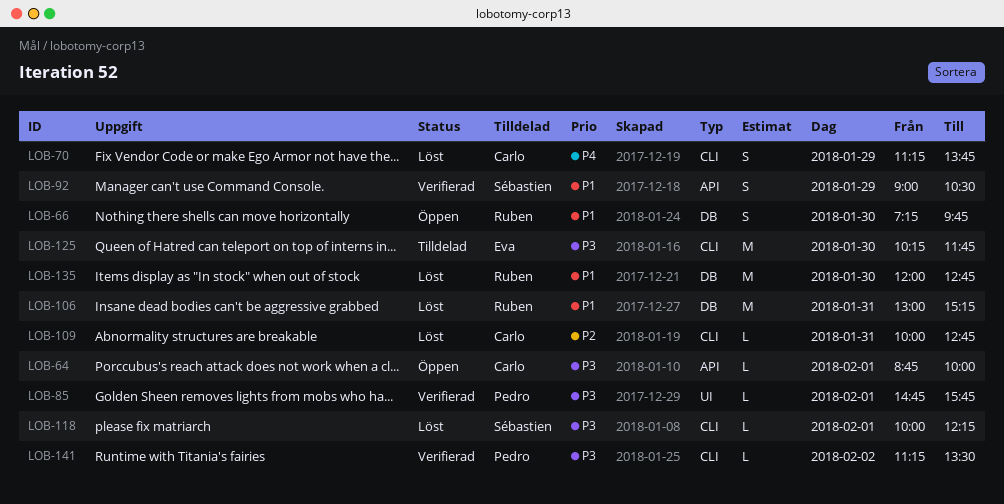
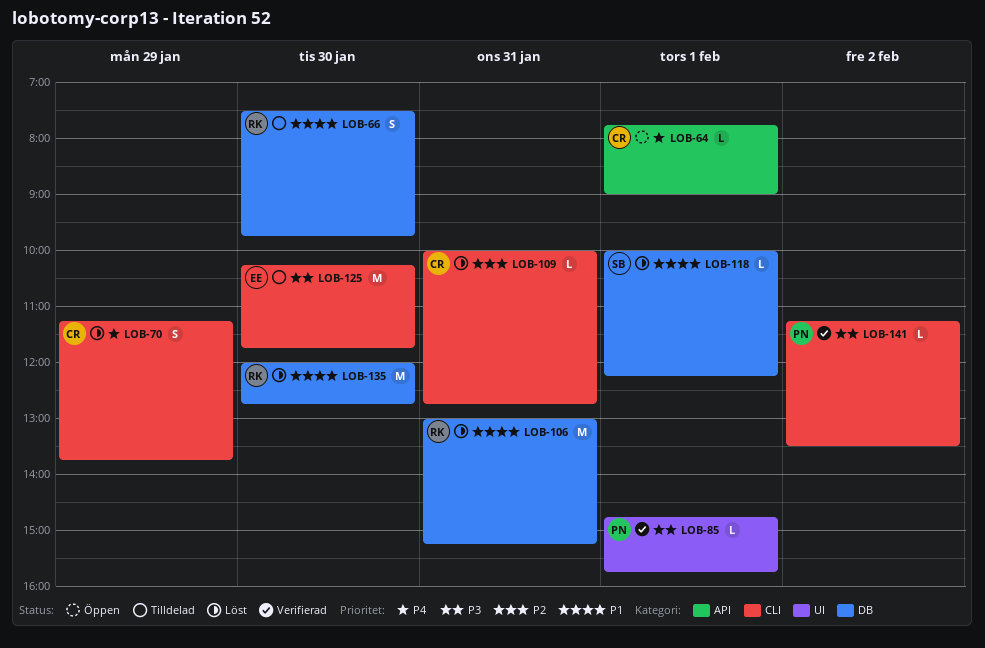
LOB-64, priority: P3 -> P4
LOB-64, begins: 08:45 -> 07:45
LOB-64, ends: 10:00 -> 09:00
LOB-66, status: Öppen -> Tilldelad
LOB-66, begins: 07:15 -> 07:30
LOB-92: present -> none
LOB-118, priority: P3 -> P1
LOB-118, label: CLI -> DB

